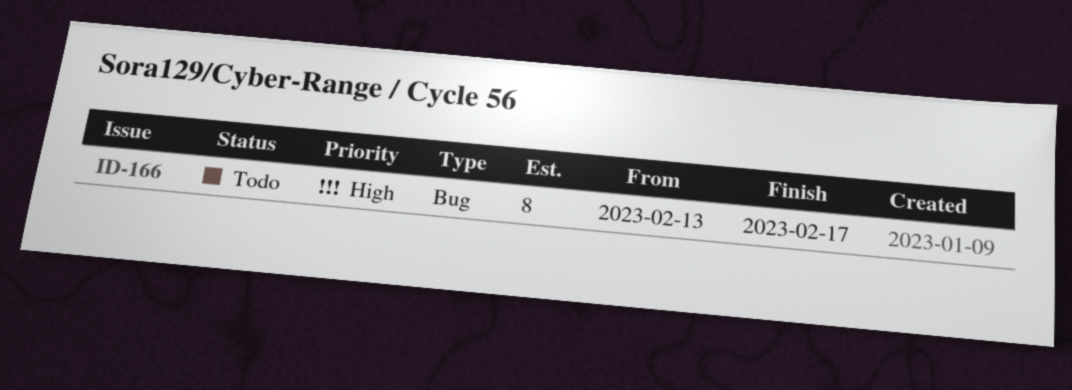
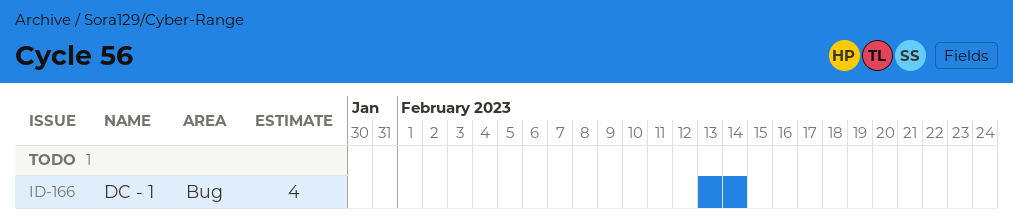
ID-166, estimate: 8 -> 4
ID-166, due: Feb 17 -> Feb 14

